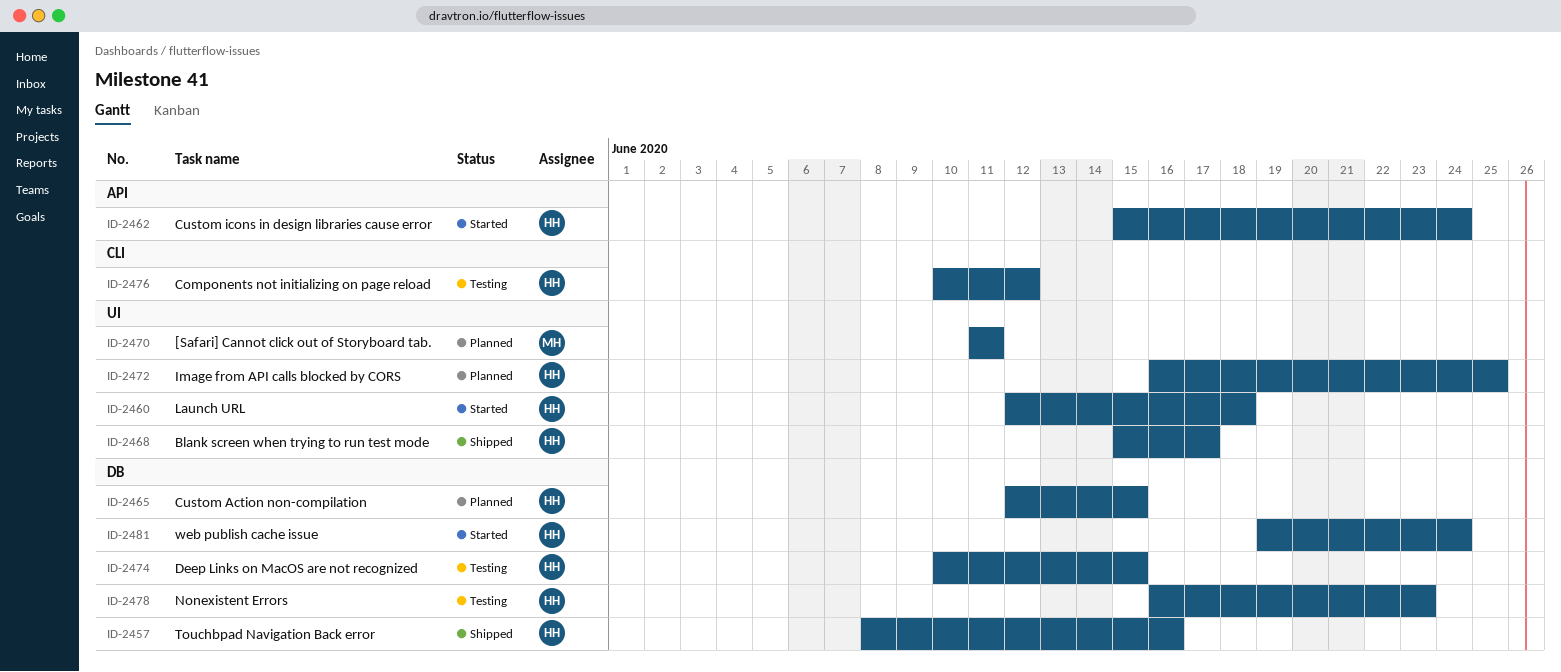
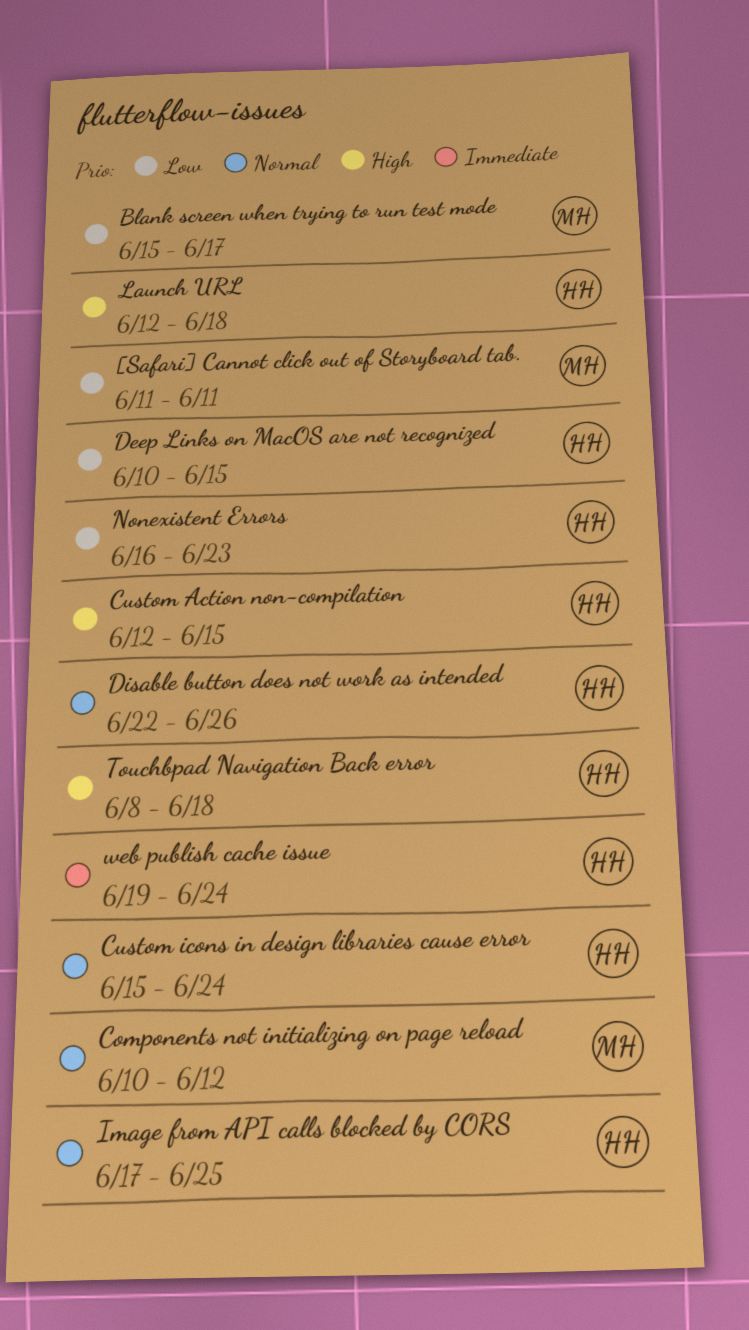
Blank screen when trying to run test mode, owner: HH -> MH
Components not initializing on page reload, owner: HH -> MH
Disable button does not work as intended: none -> present
Image from API calls blocked by CORS, start: Jun 16 -> Jun 17
Touchbpad Navigation Back error, due: Jun 16 -> Jun 18

